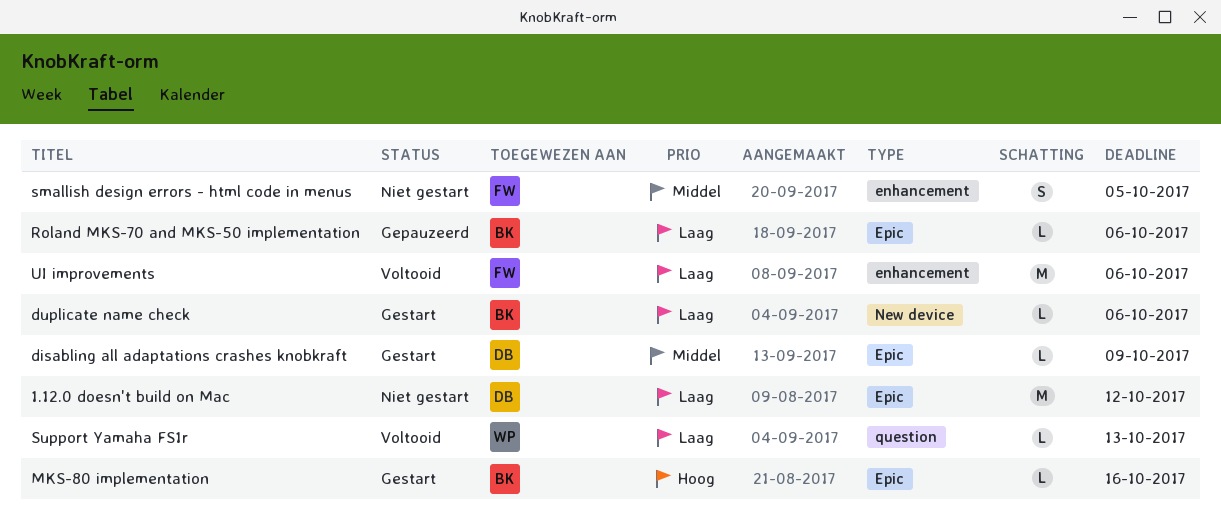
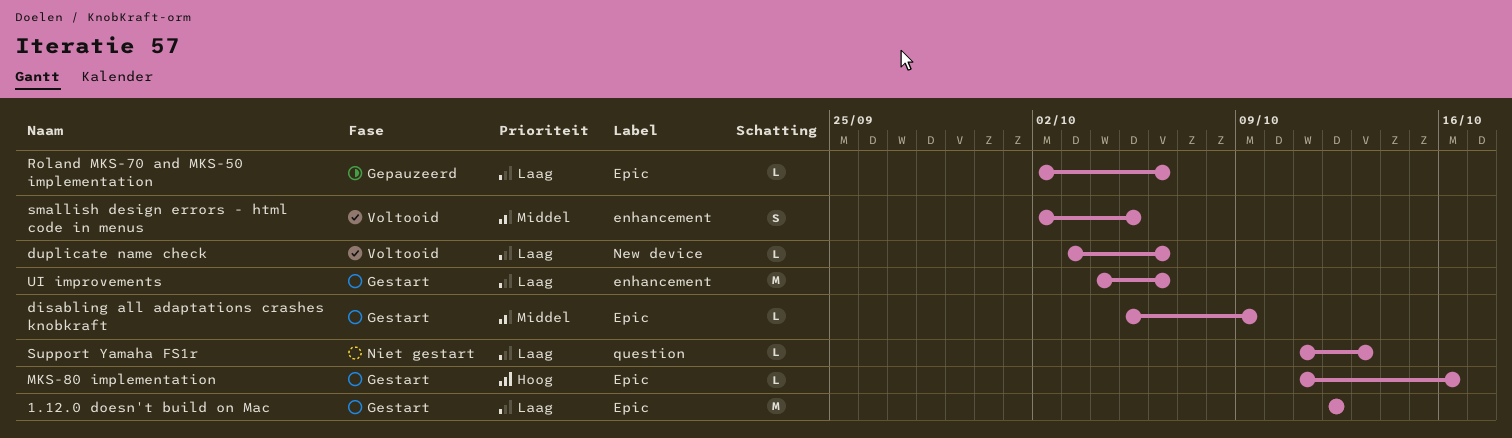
1.12.0 doesn't build on Mac, status: Niet gestart -> Gestart
duplicate name check, status: Gestart -> Voltooid
smallish design errors - html code in menus, status: Niet gestart -> Voltooid
Support Yamaha FS1r, status: Voltooid -> Niet gestart
UI improvements, status: Voltooid -> Gestart

